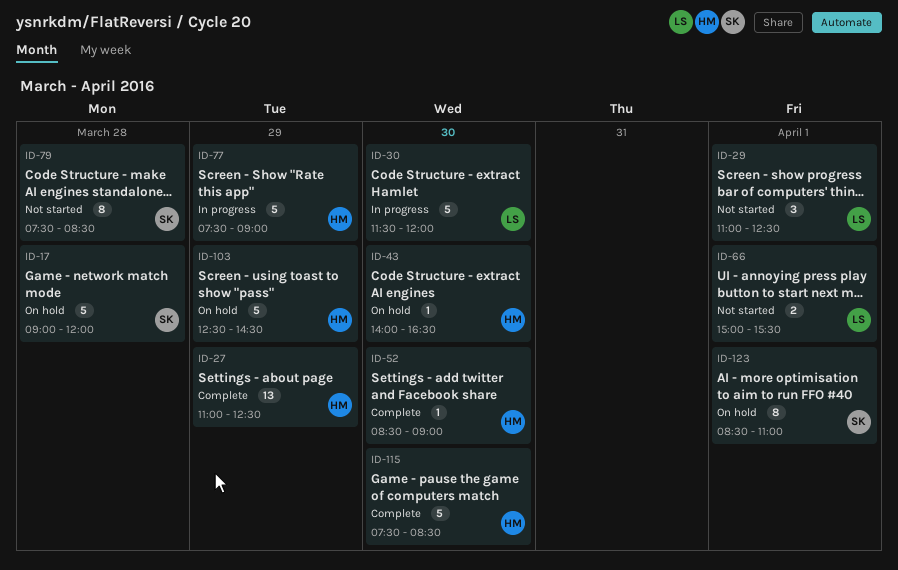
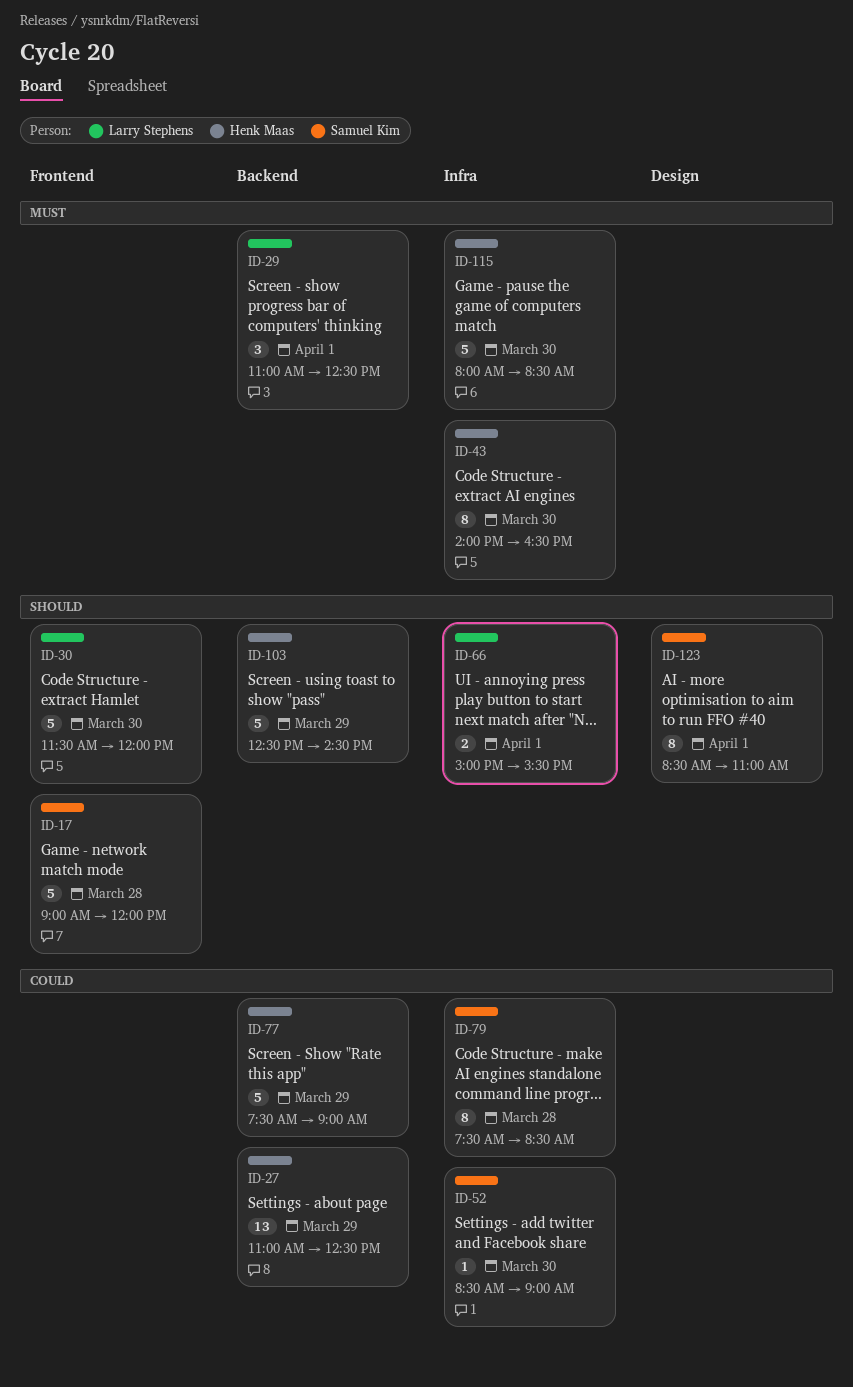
ID-43, estimate: 1 -> 8
ID-52, owner: Henk Maas -> Samuel Kim
ID-115, begins: 07:30 -> 08:00

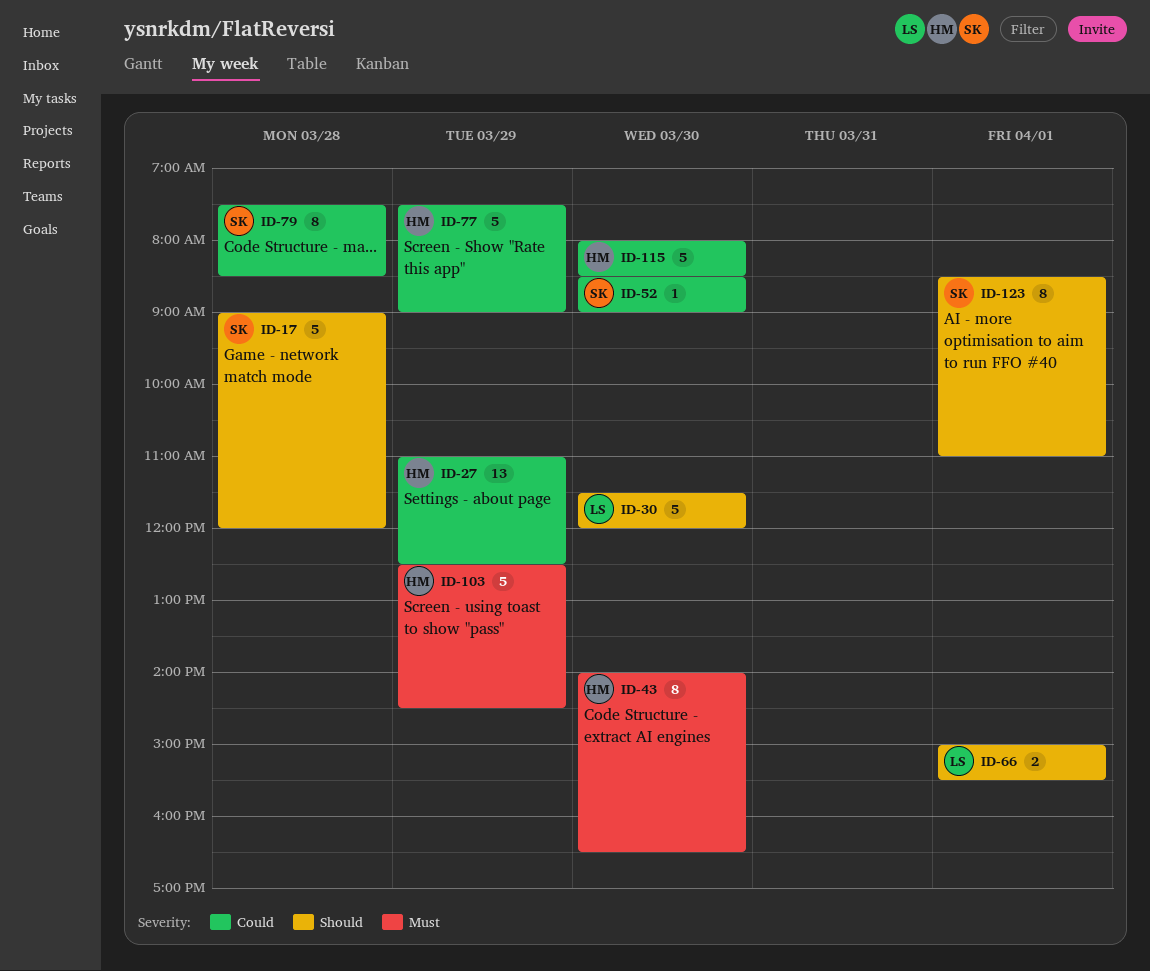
ID-29: present -> none
ID-103, priority: Should -> Must
ID-115, priority: Must -> Could

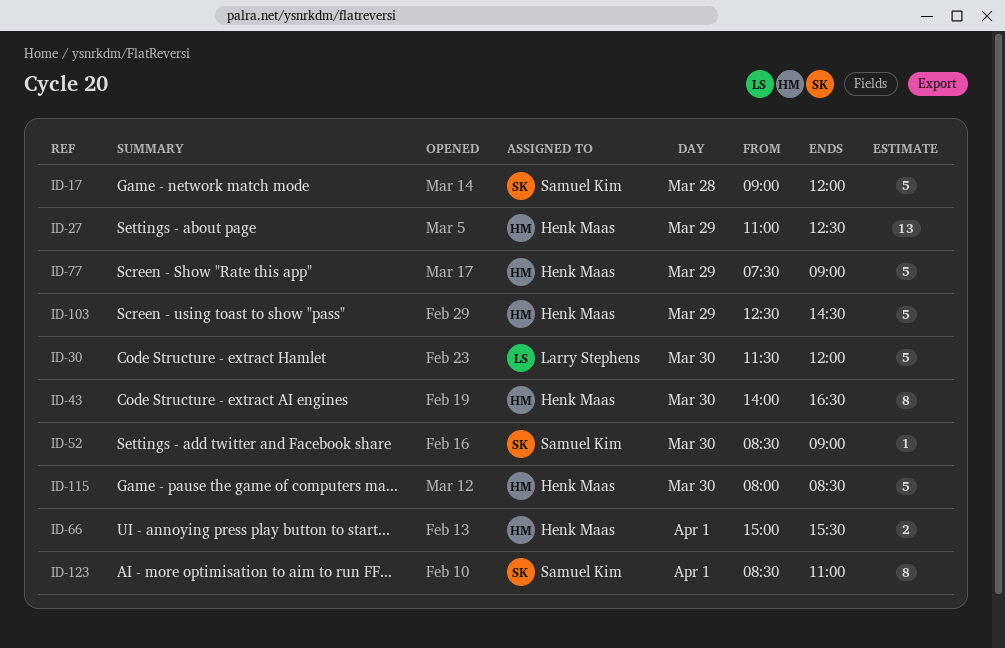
ID-66, owner: Larry Stephens -> Henk Maas
ID-79: present -> none

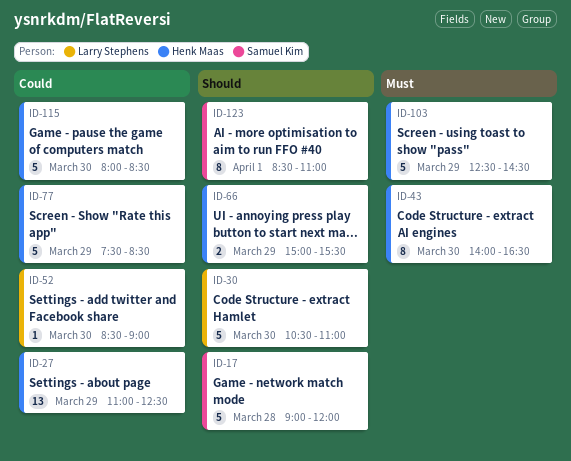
ID-30, begins: 11:30 -> 10:30
ID-30, ends: 12:00 -> 11:00
ID-52, owner: Samuel Kim -> Larry Stephens
ID-66, day: Apr 1 -> Mar 29
ID-77, ends: 09:00 -> 08:30

